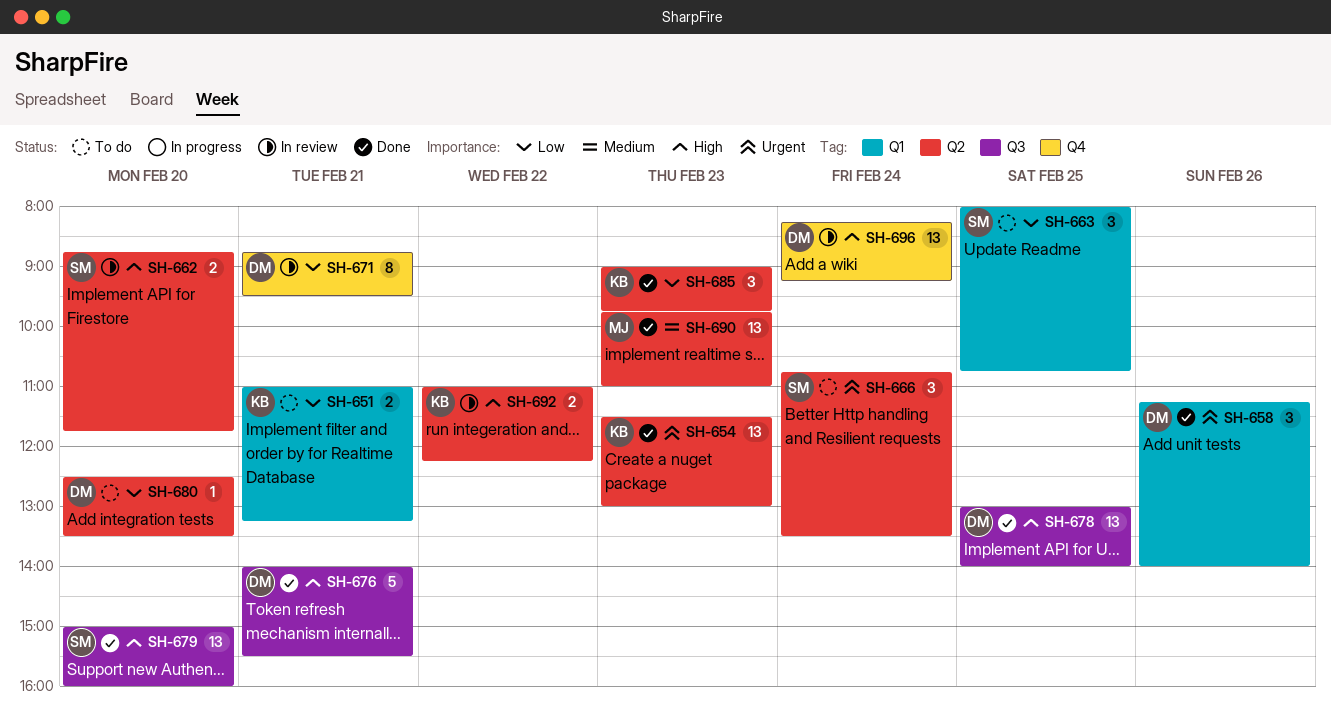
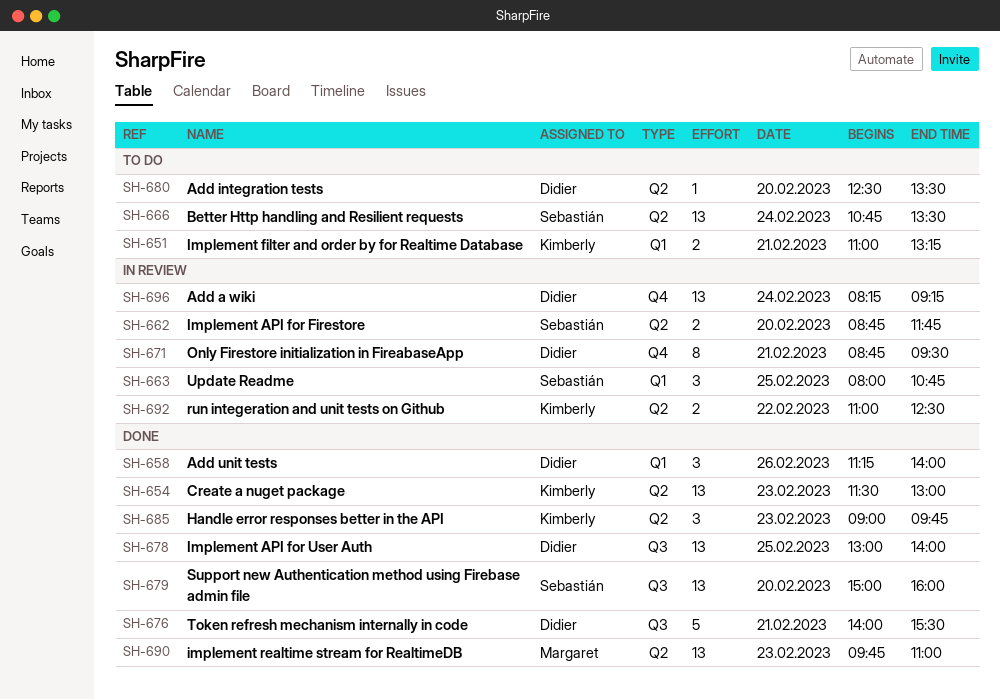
SH-663, status: To do -> In review
SH-666, estimate: 3 -> 13
SH-692, ends: 12:15 -> 12:30

